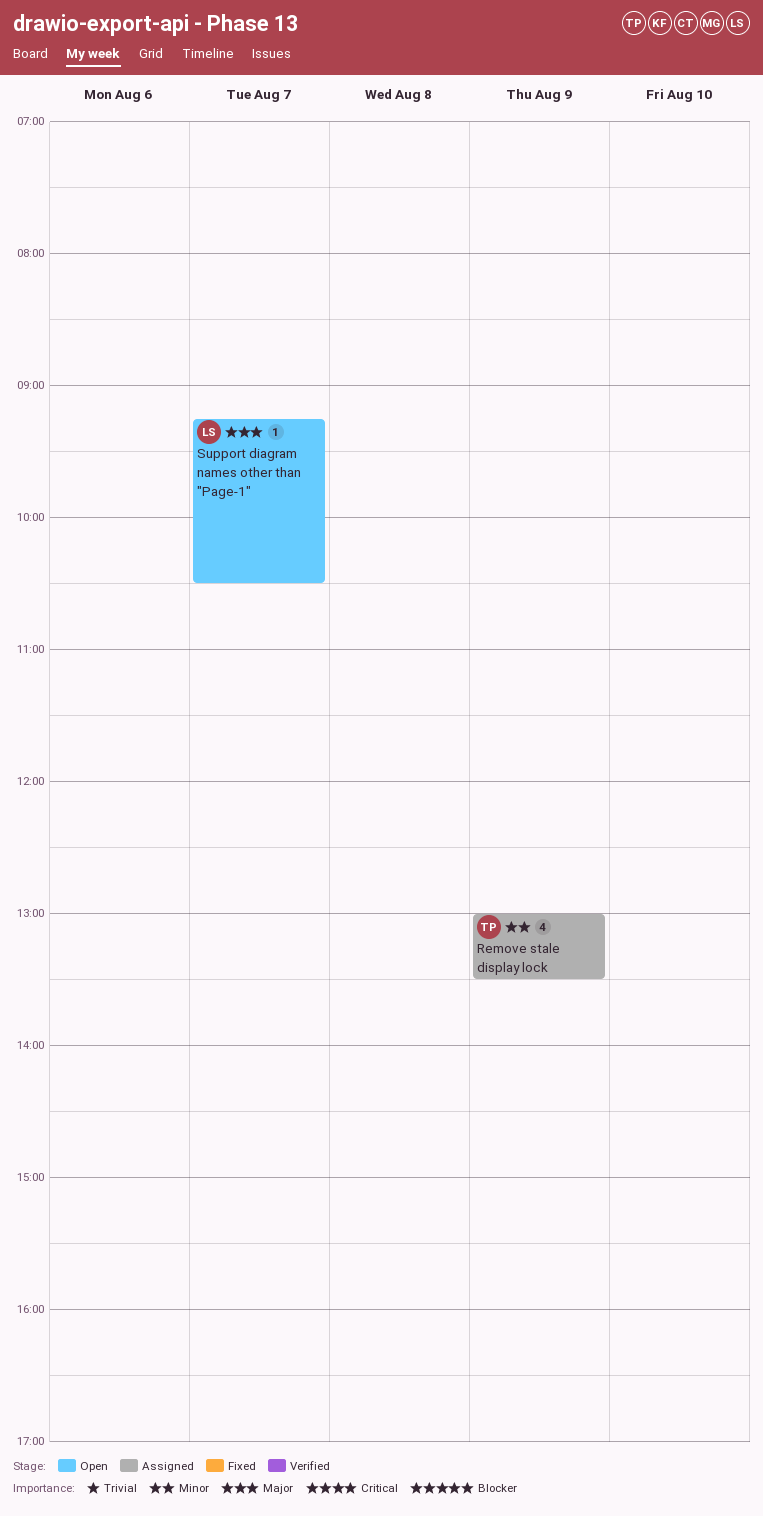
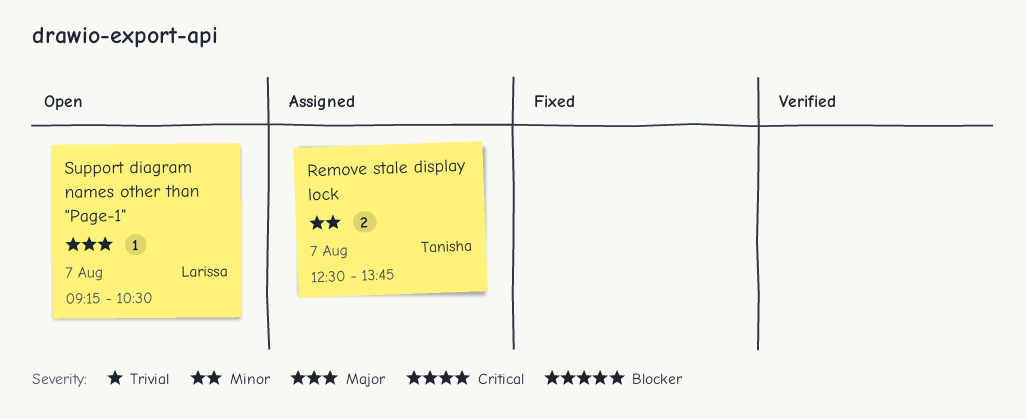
Remove stale display lock, estimate: 4 -> 2
Remove stale display lock, day: Aug 9 -> Aug 7
Remove stale display lock, begins: 13:00 -> 12:30
Remove stale display lock, ends: 13:30 -> 13:45

